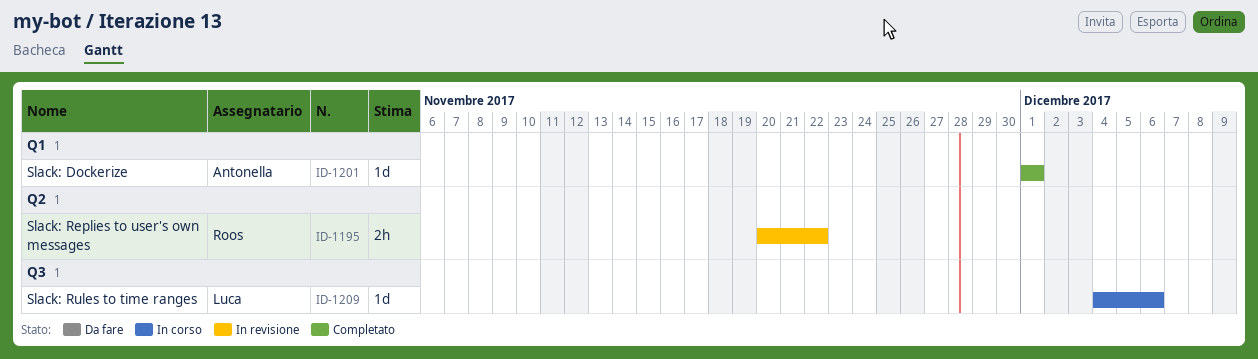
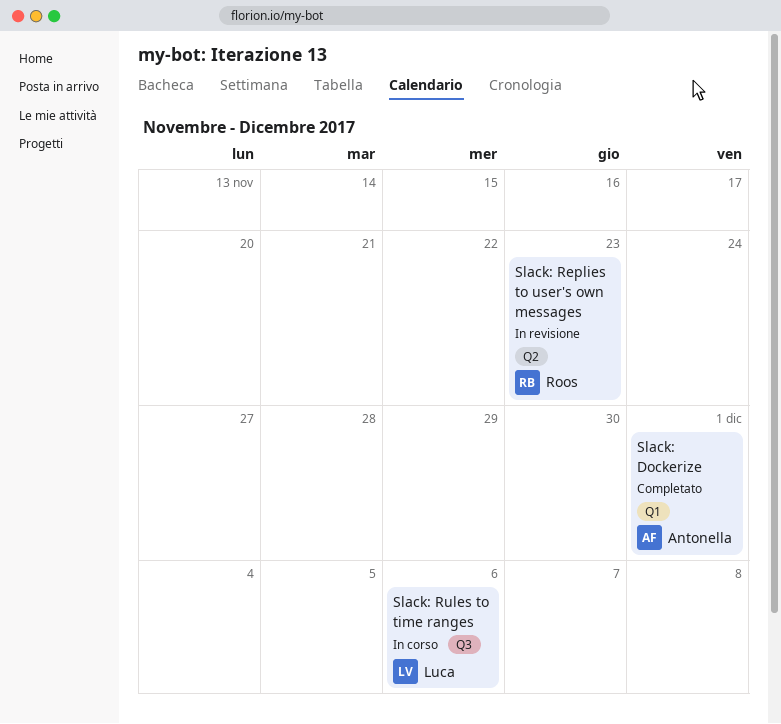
Slack: Replies to user's own messages, due: Nov 22 -> Nov 23

